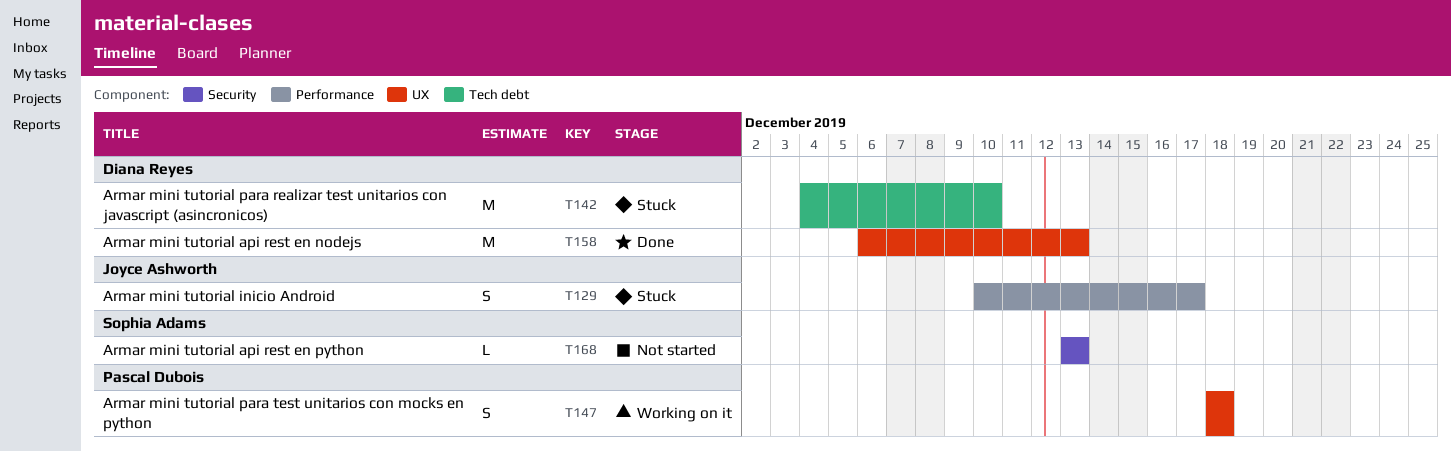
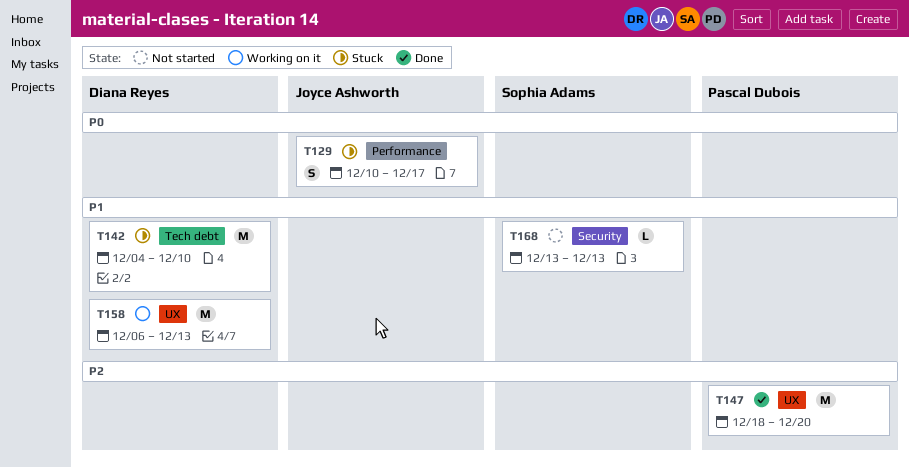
T147, status: Working on it -> Done
T147, estimate: S -> M
T147, due: Dec 18 -> Dec 20
T158, status: Done -> Working on it

